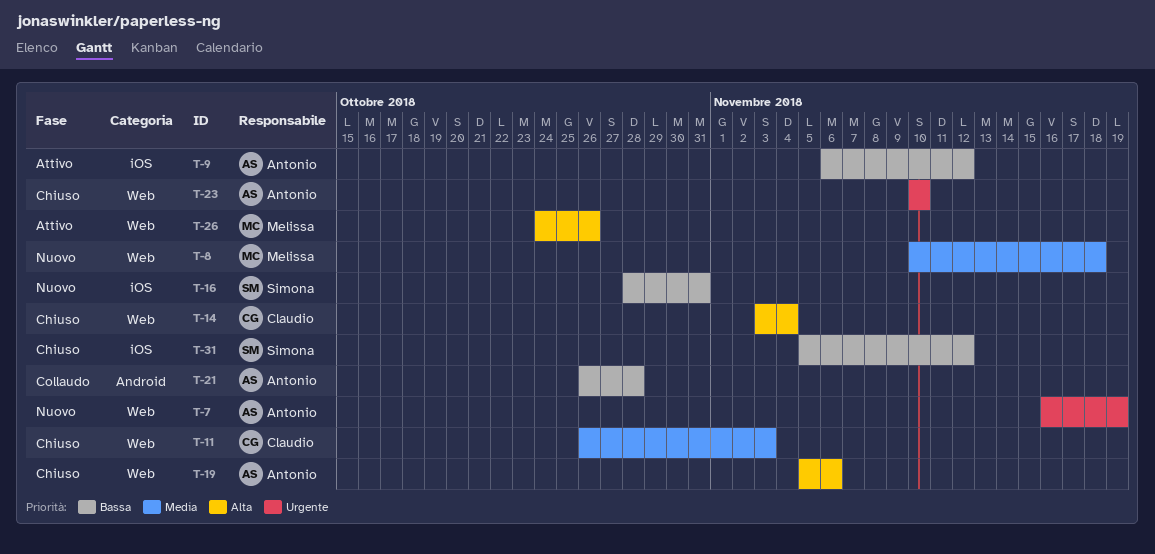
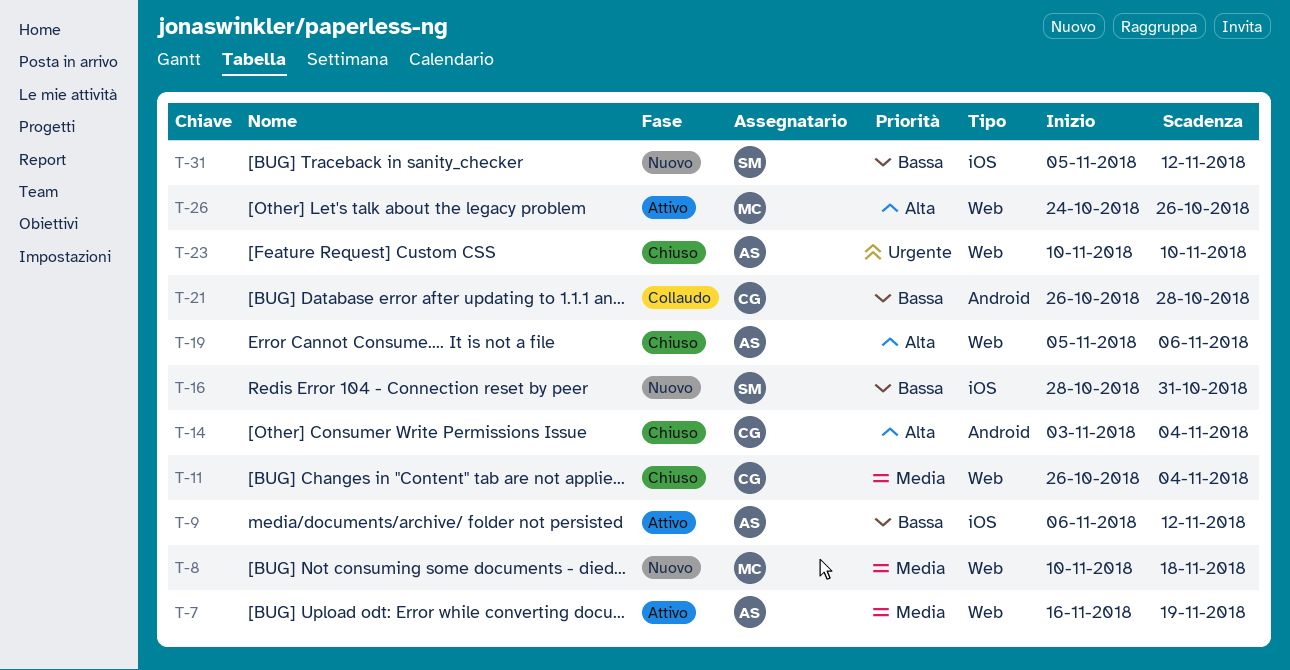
T-7, status: Nuovo -> Attivo
T-7, priority: Urgente -> Media
T-11, due: Nov 3 -> Nov 4
T-14, label: Web -> Android
T-21, owner: Antonio -> Claudio
T-31, status: Chiuso -> Nuovo

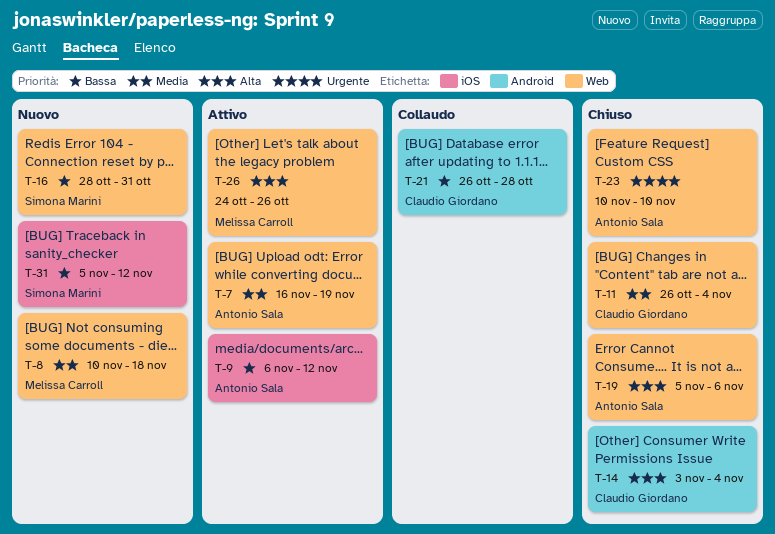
T-16, label: iOS -> Web

